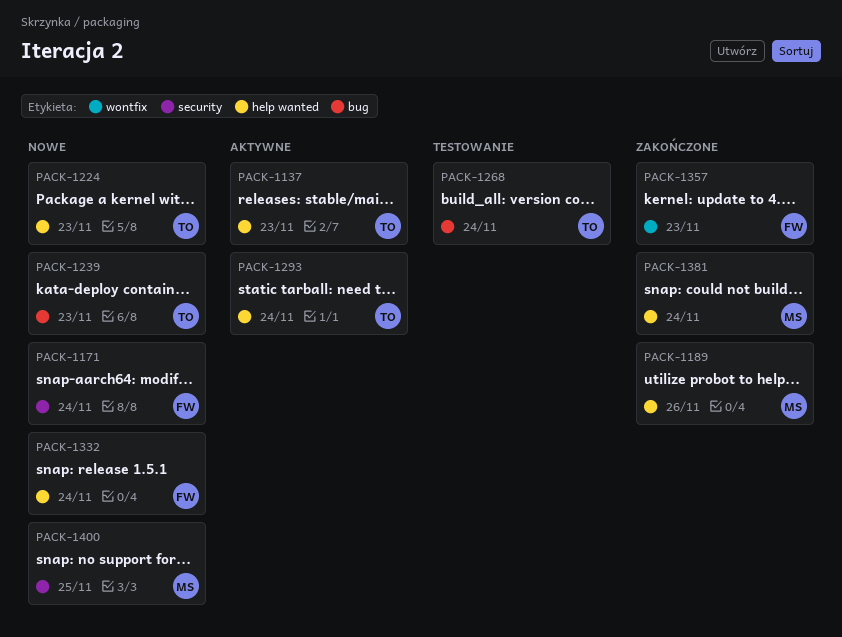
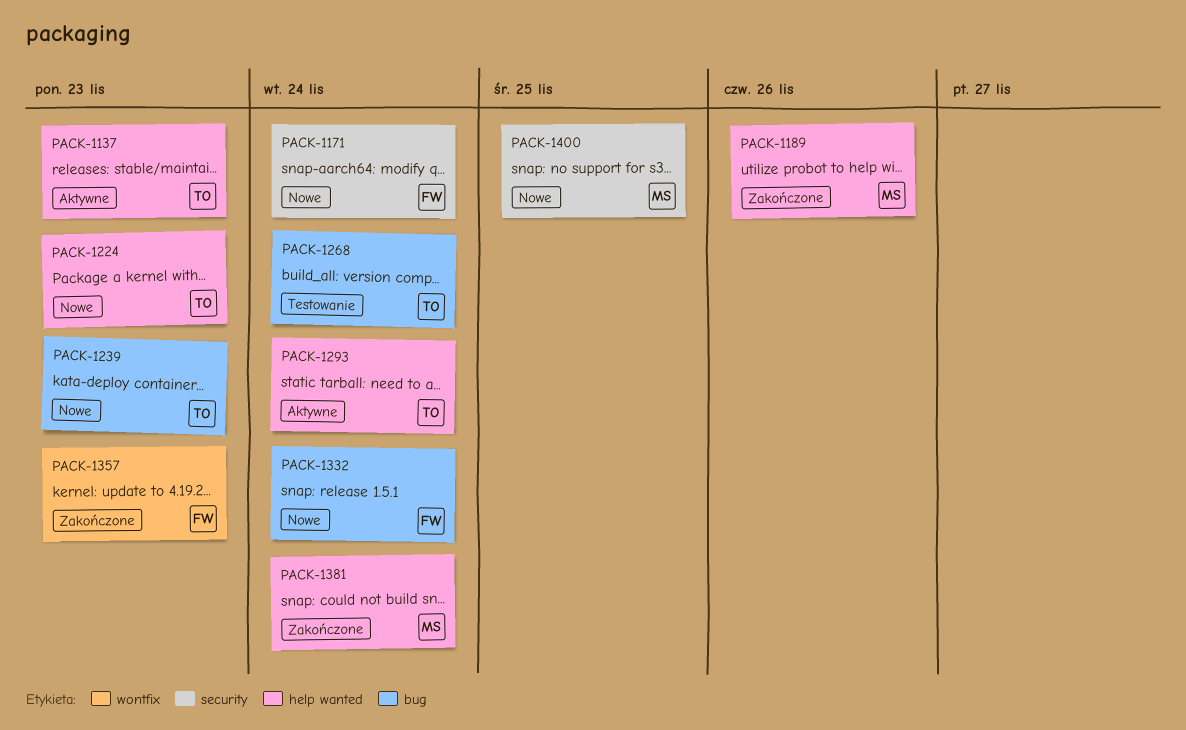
PACK-1332, label: help wanted -> bug

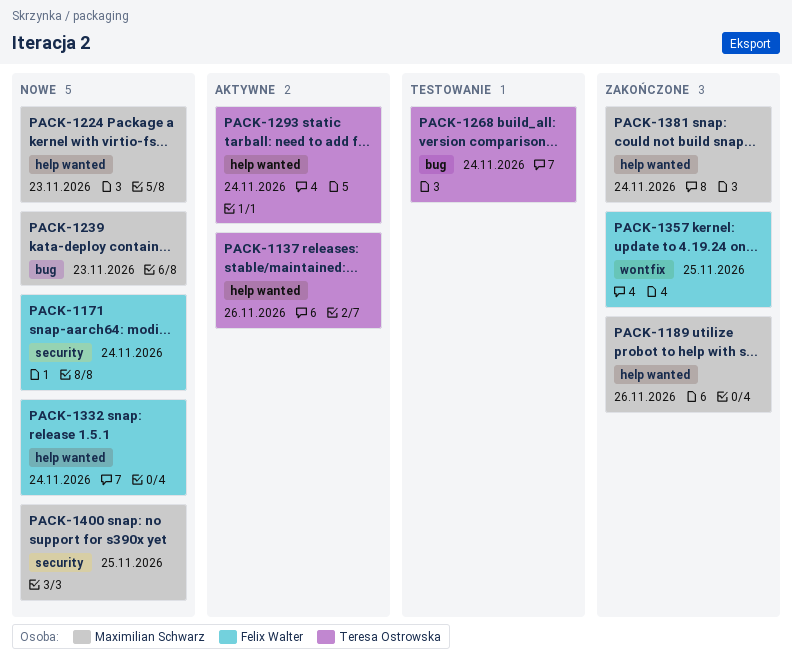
PACK-1137, due: Nov 23 -> Nov 26
PACK-1224, owner: Teresa Ostrowska -> Maximilian Schwarz
PACK-1239, owner: Teresa Ostrowska -> Maximilian Schwarz
PACK-1332, label: bug -> help wanted
PACK-1357, due: Nov 23 -> Nov 25

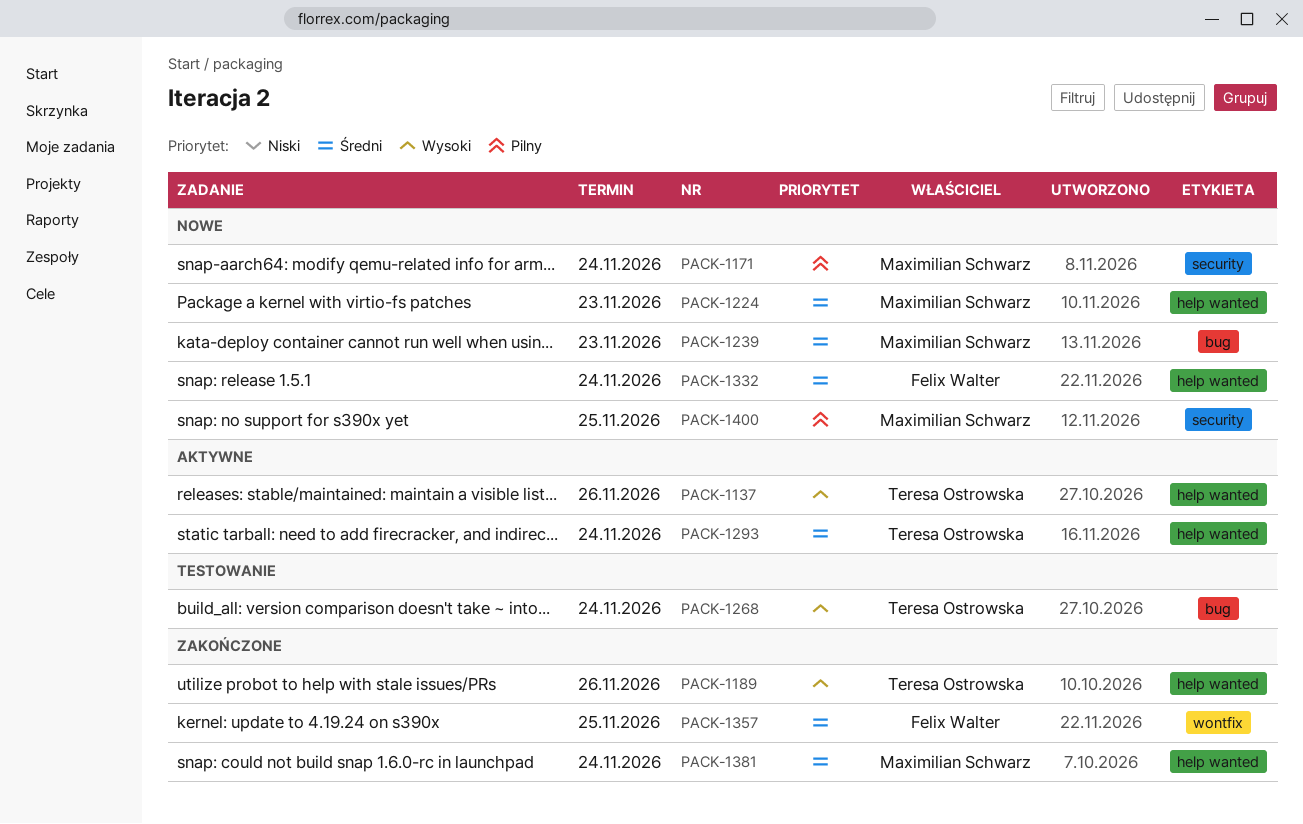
PACK-1171, owner: Felix Walter -> Maximilian Schwarz
PACK-1189, owner: Maximilian Schwarz -> Teresa Ostrowska

